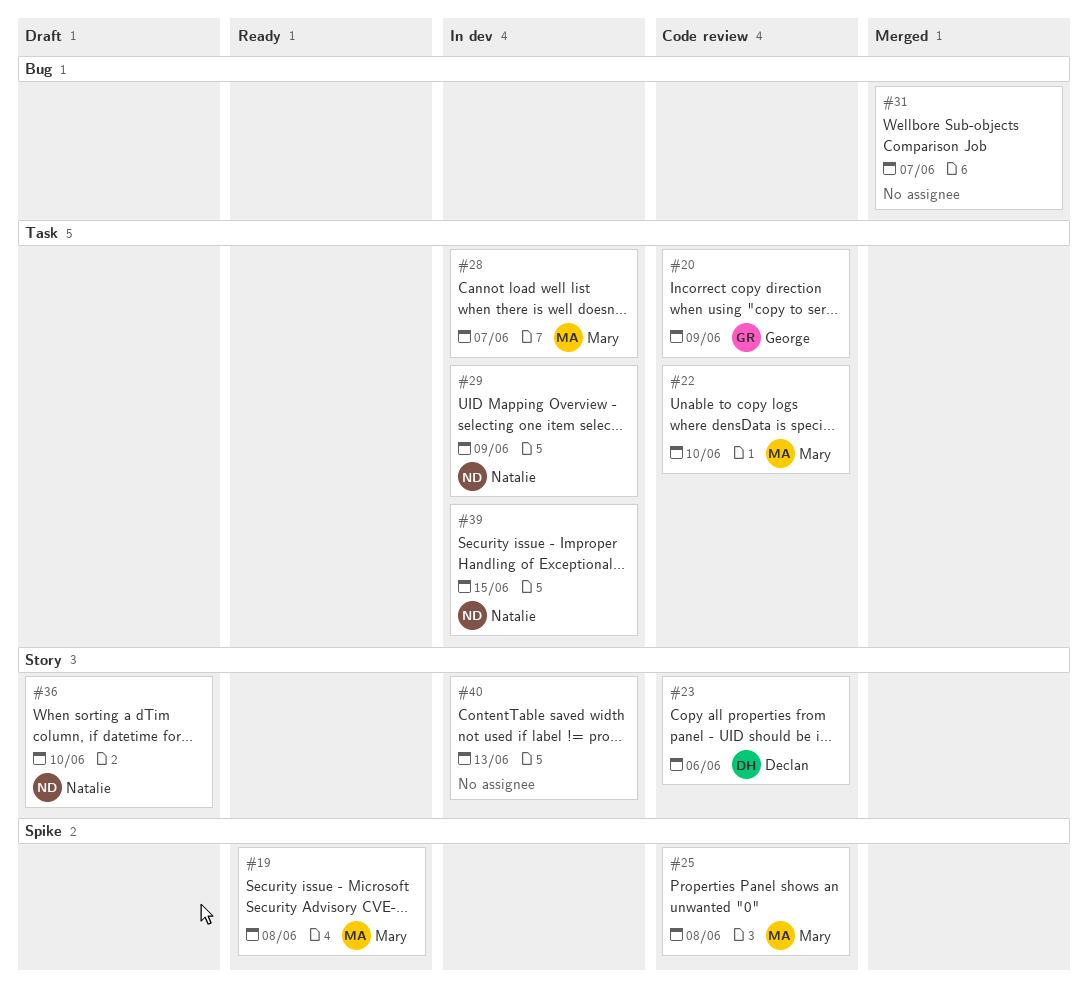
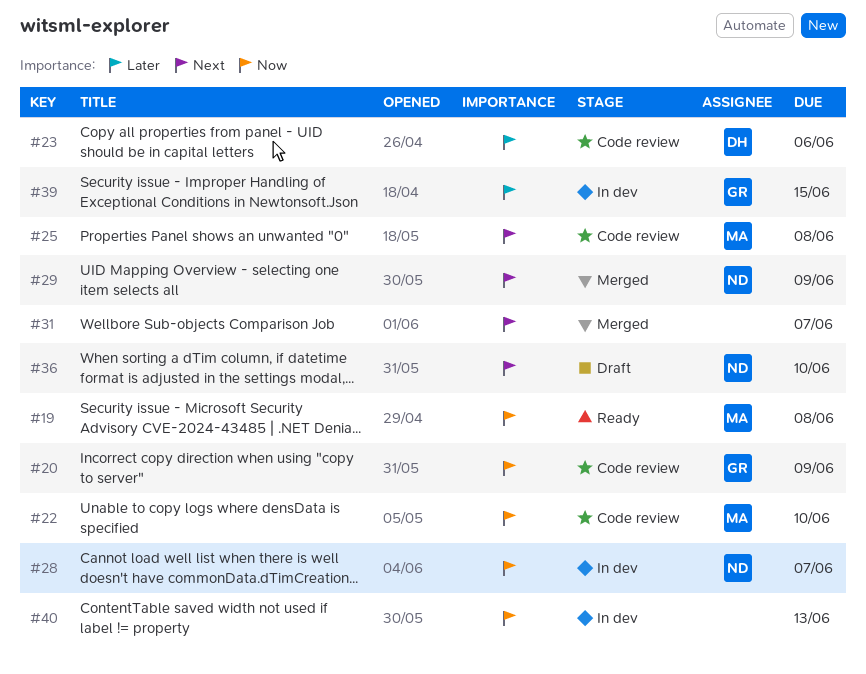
#28, owner: Mary -> Natalie
#29, status: In dev -> Merged
#39, owner: Natalie -> George

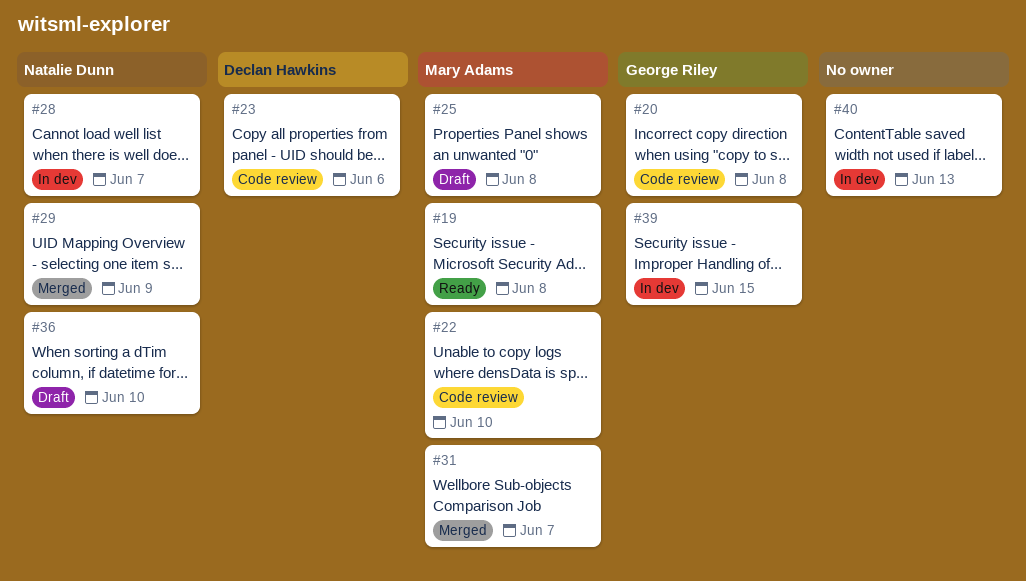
#20, due: Jun 9 -> Jun 8
#25, status: Code review -> Draft
#31, owner: none -> Mary Adams

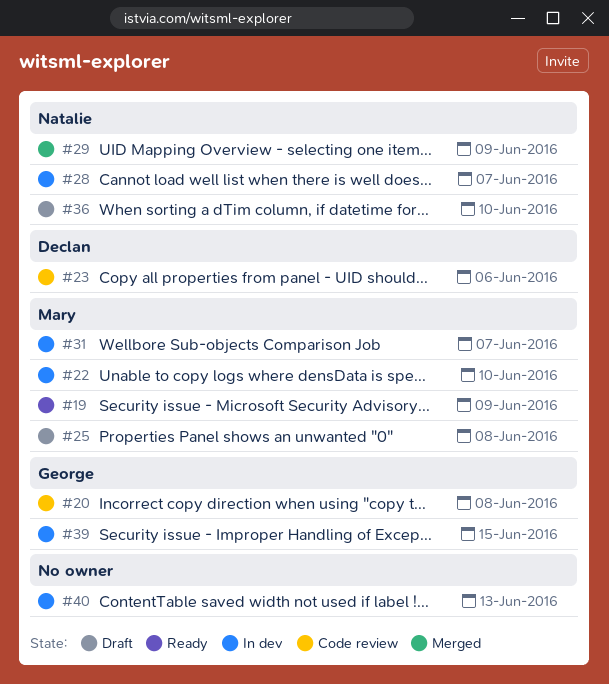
#19, due: Jun 8 -> Jun 9
#22, status: Code review -> In dev
#31, status: Merged -> In dev

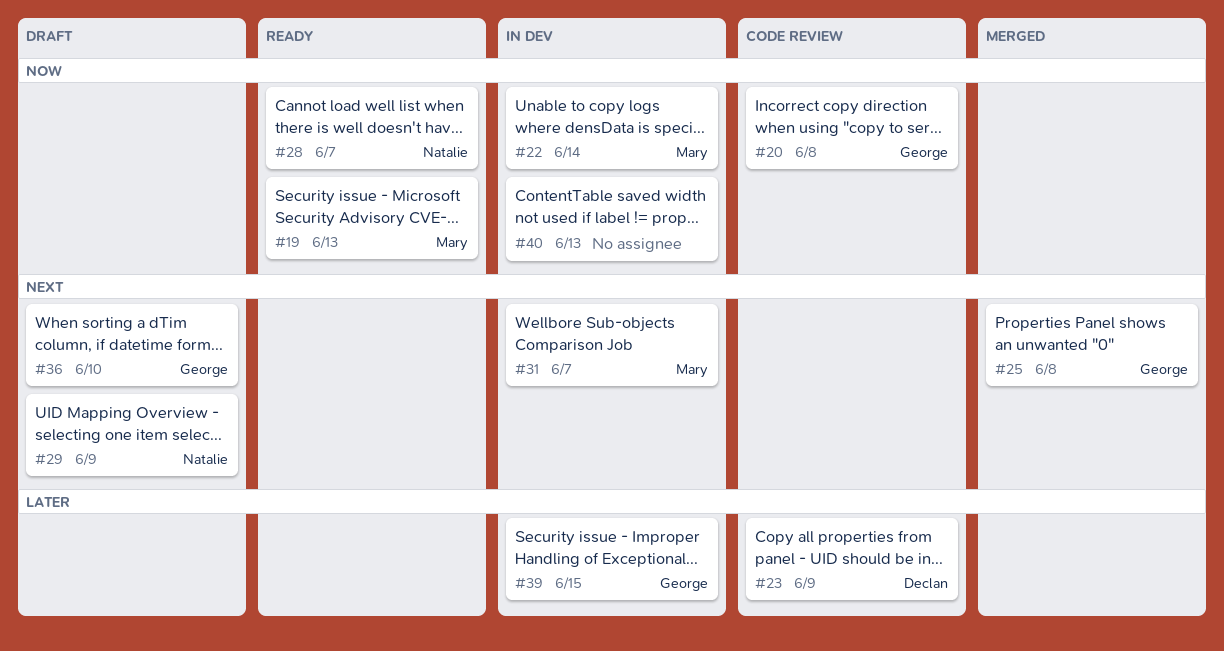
#19, due: Jun 9 -> Jun 13
#22, due: Jun 10 -> Jun 14
#23, due: Jun 6 -> Jun 9
#25, status: Draft -> Merged
#25, owner: Mary -> George
#28, status: In dev -> Ready
#29, status: Merged -> Draft
#36, owner: Natalie -> George

